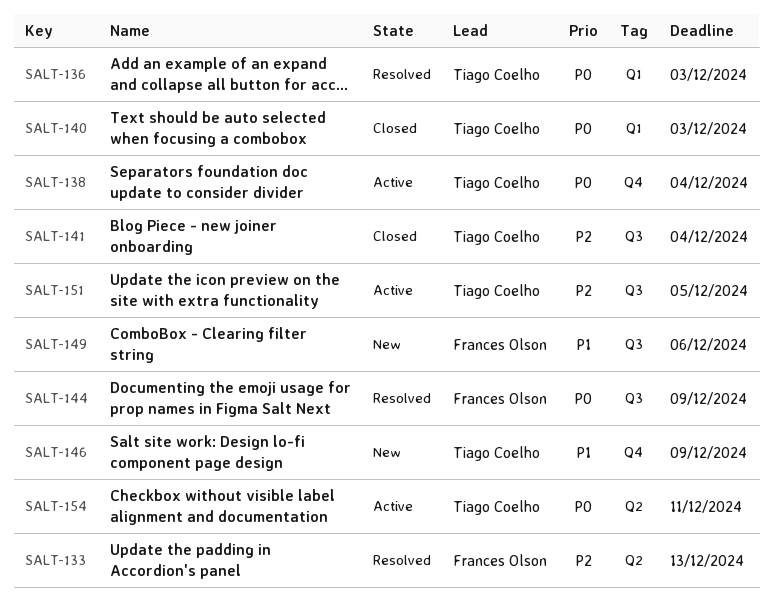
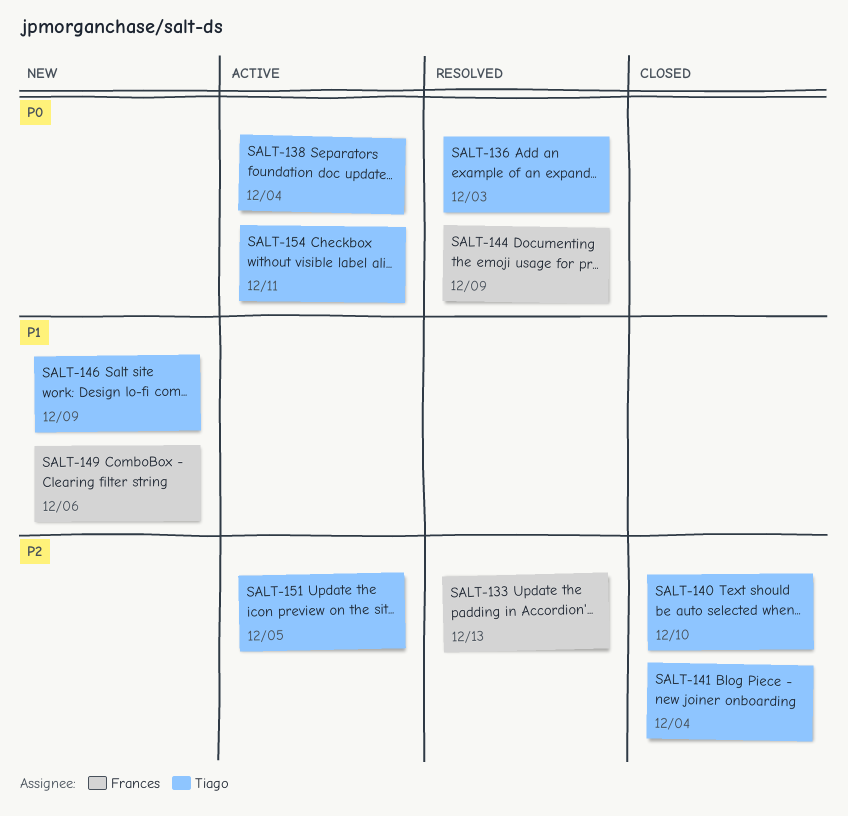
SALT-140, priority: P0 -> P2
SALT-140, due: Dec 3 -> Dec 10

